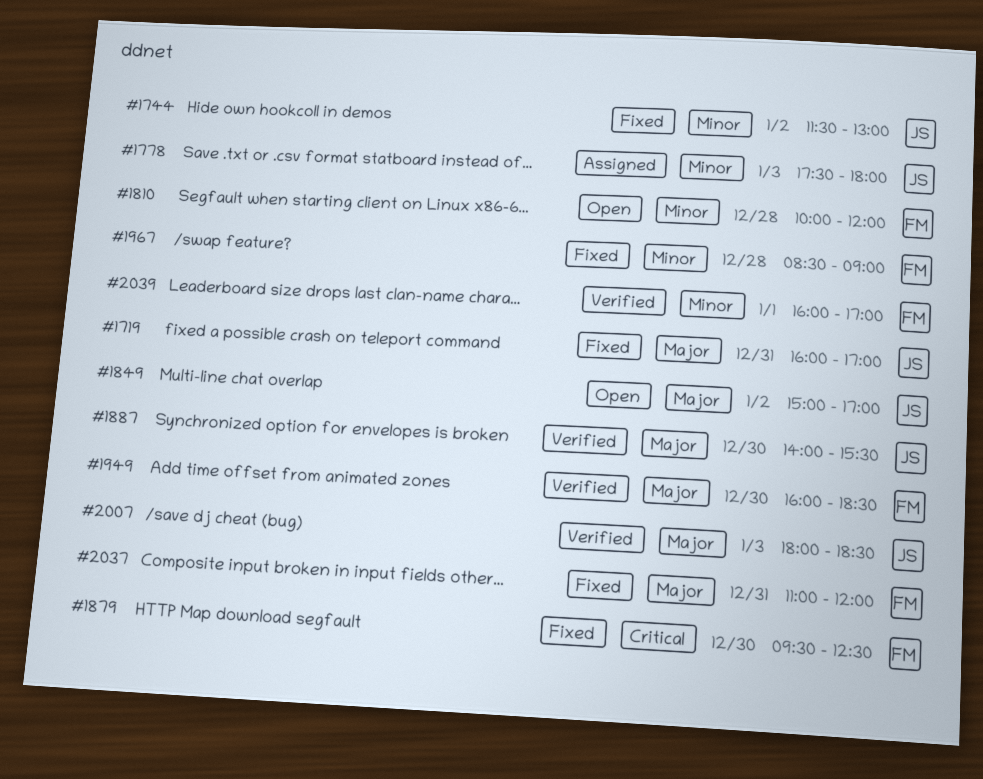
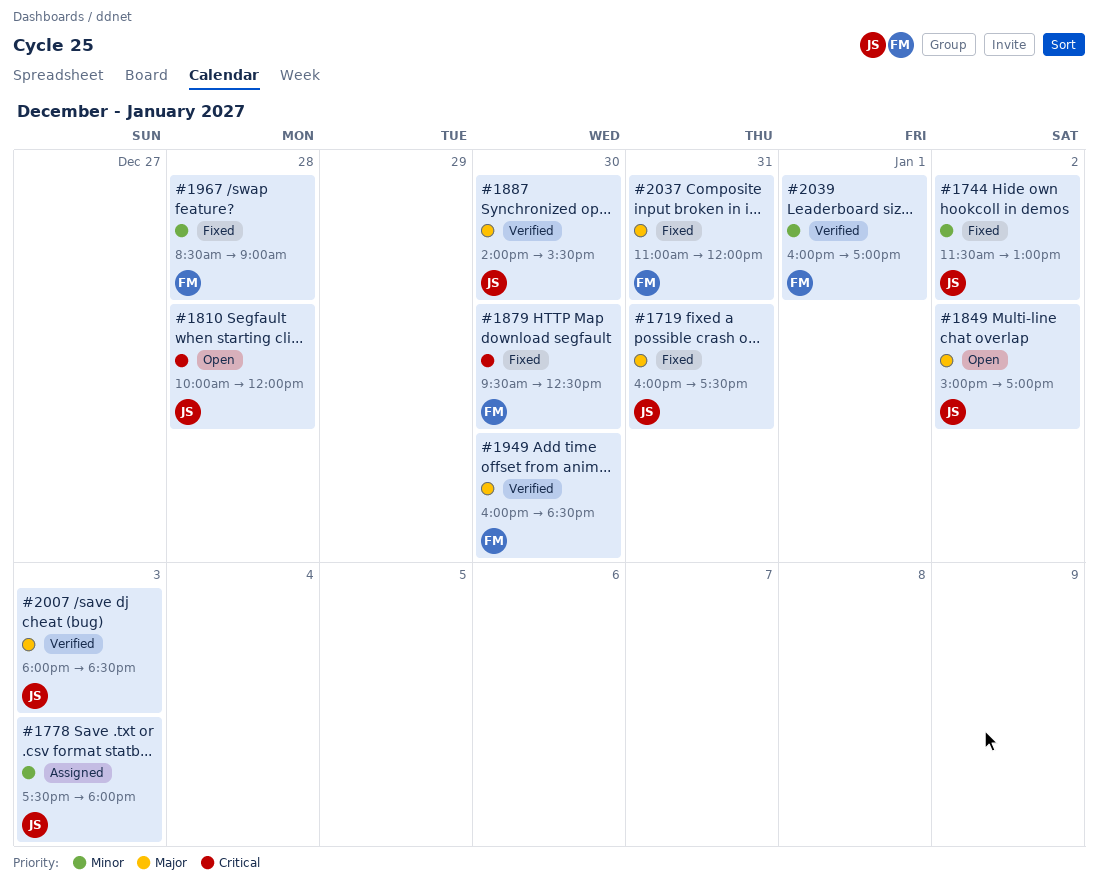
#1719, ends: 17:00 -> 17:30
#1810, owner: FM -> JS
#1810, priority: Minor -> Critical

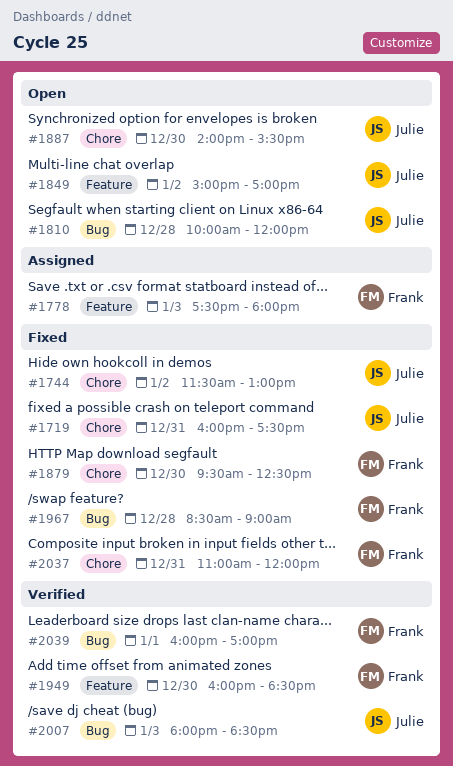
#1778, owner: Julie -> Frank
#1887, status: Verified -> Open

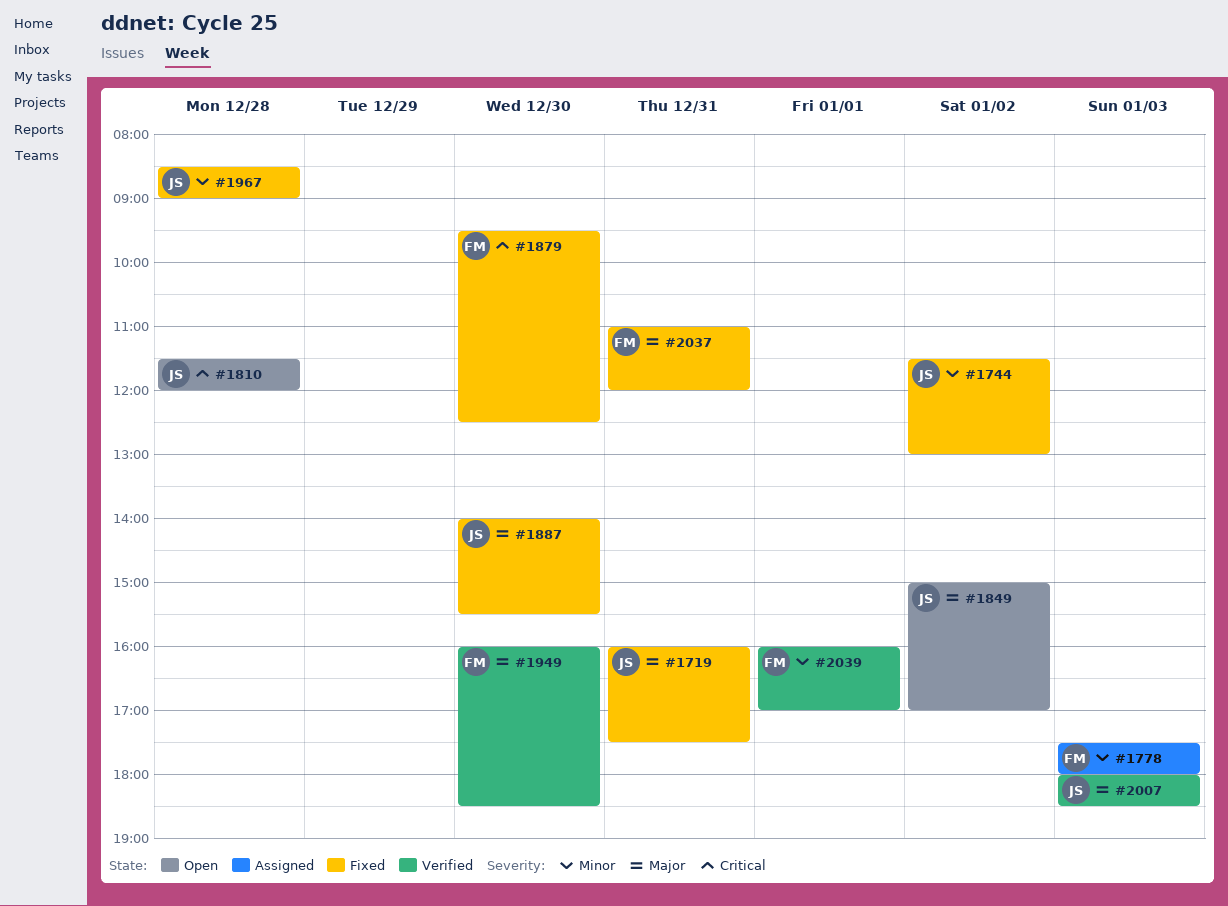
#1810, begins: 10:00 -> 11:30
#1887, status: Open -> Fixed
#1967, owner: Frank -> Julie

